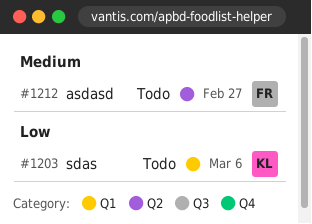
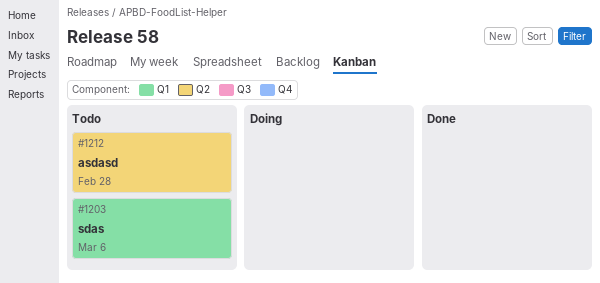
#1212, due: Feb 27 -> Feb 28

